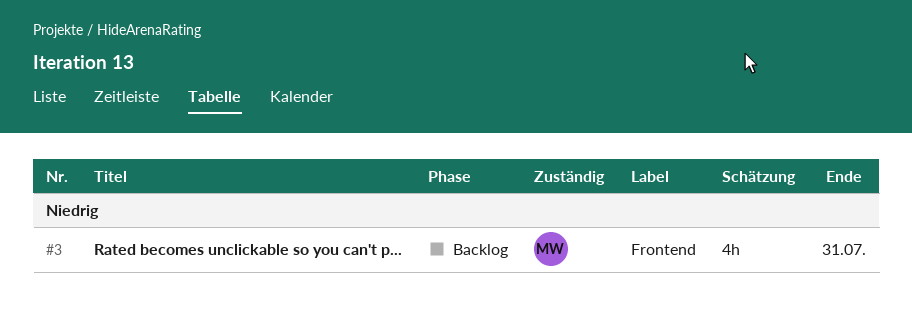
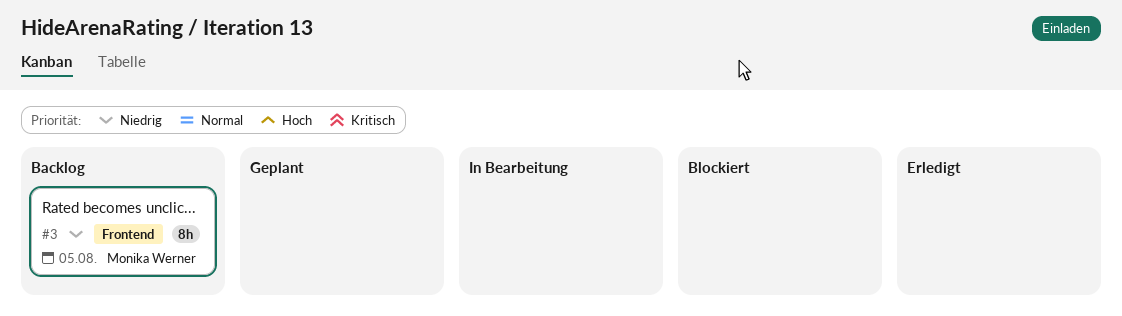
#3, estimate: 4h -> 8h
#3, due: Jul 31 -> Aug 5

